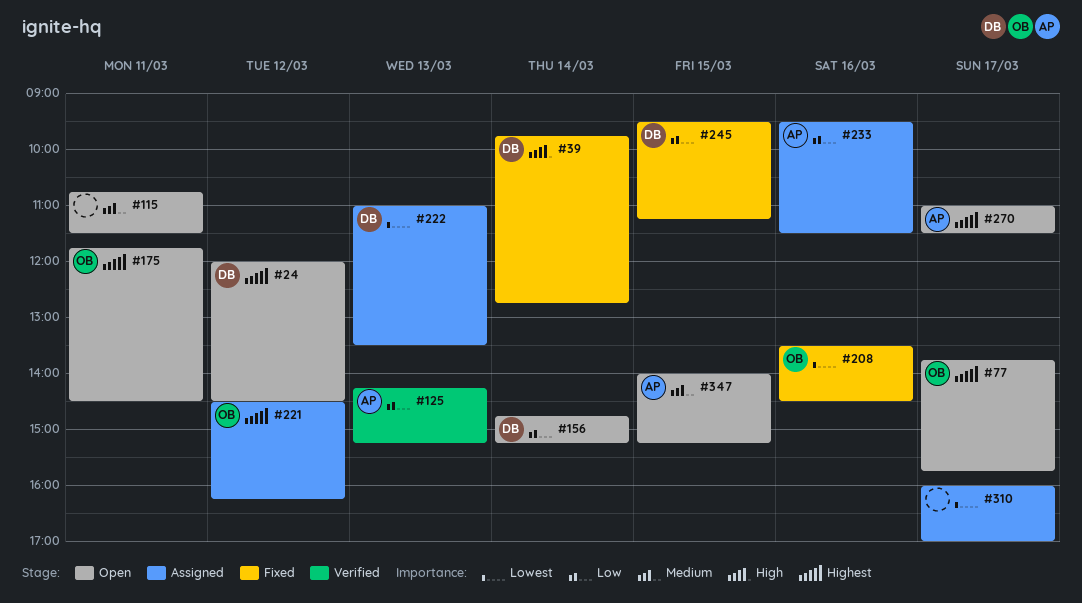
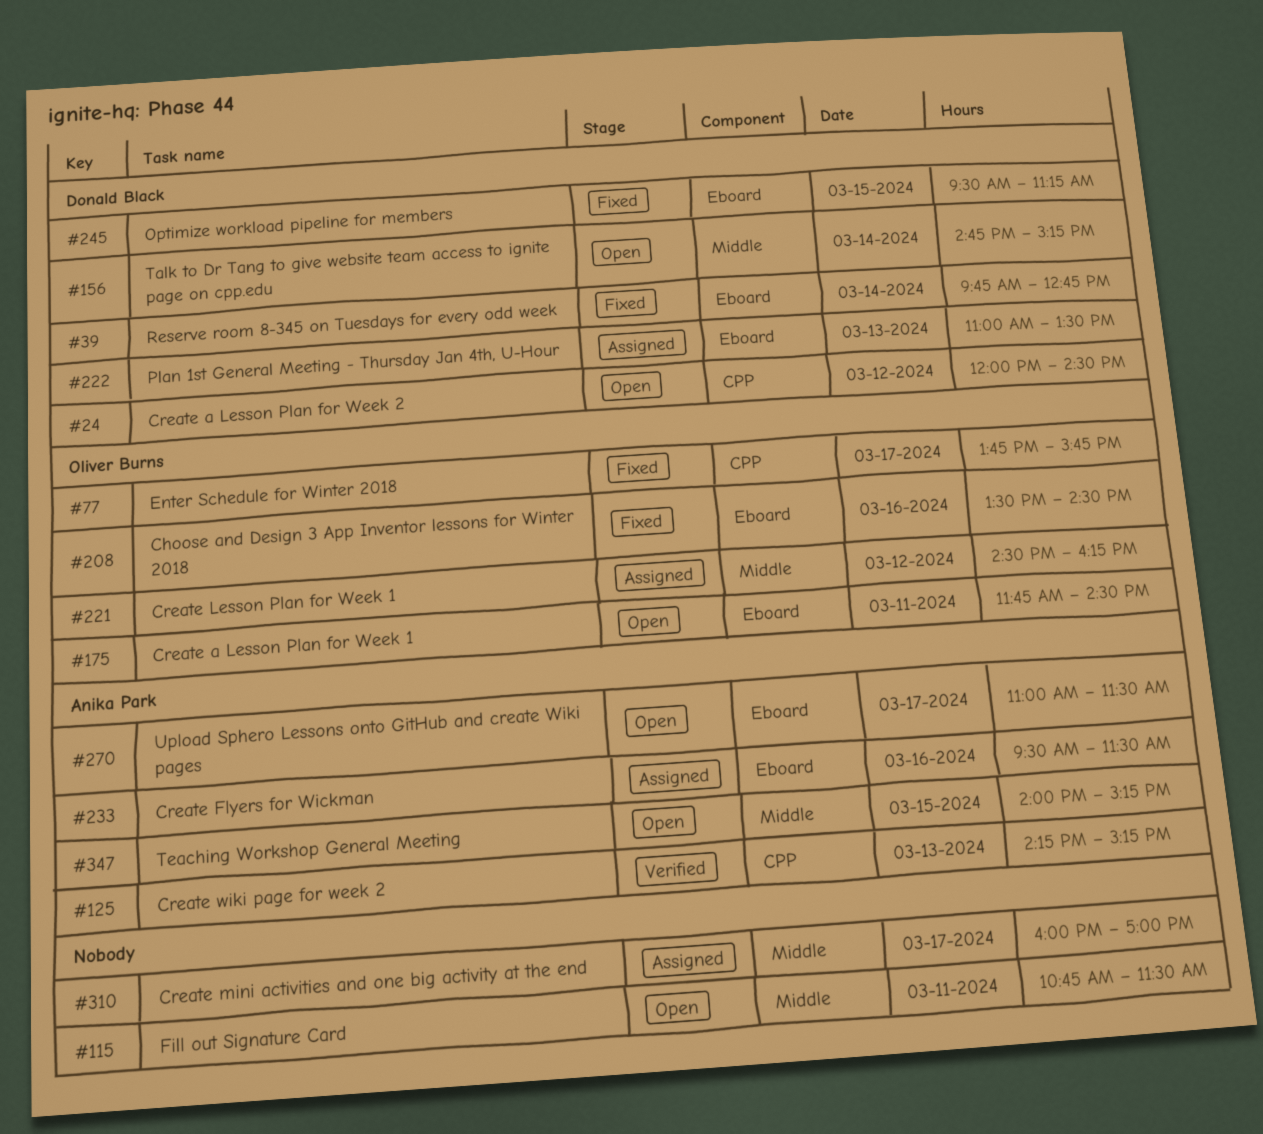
#77, status: Open -> Fixed

